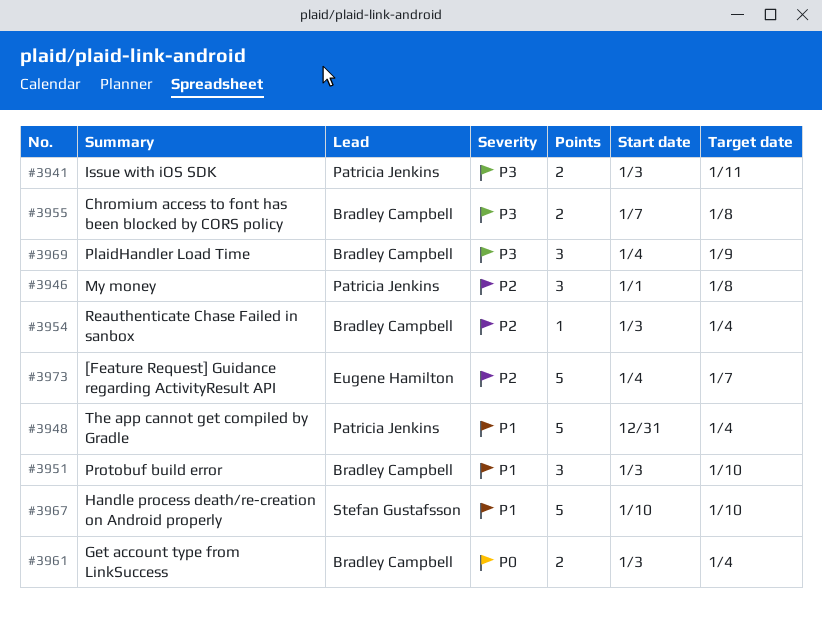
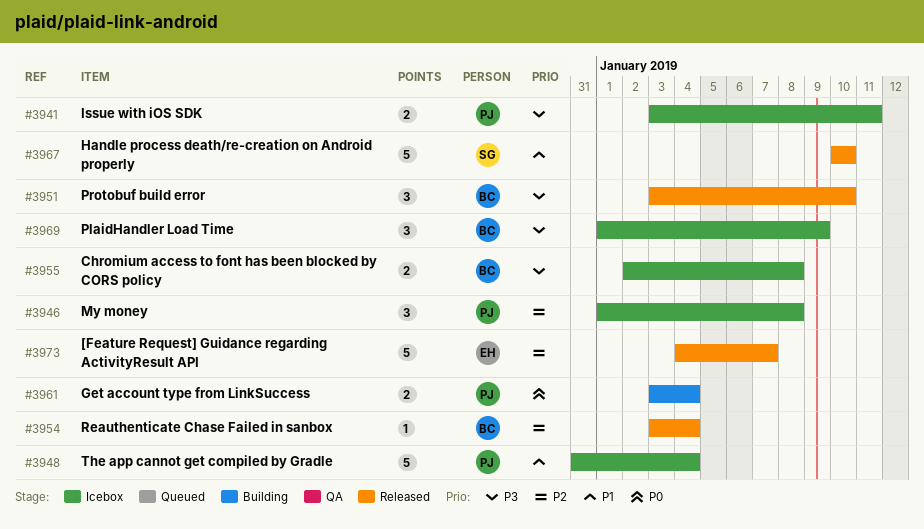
#3951, priority: P1 -> P3
#3955, start: Jan 7 -> Jan 2
#3961, owner: Bradley Campbell -> Patricia Jenkins
#3969, start: Jan 4 -> Jan 1

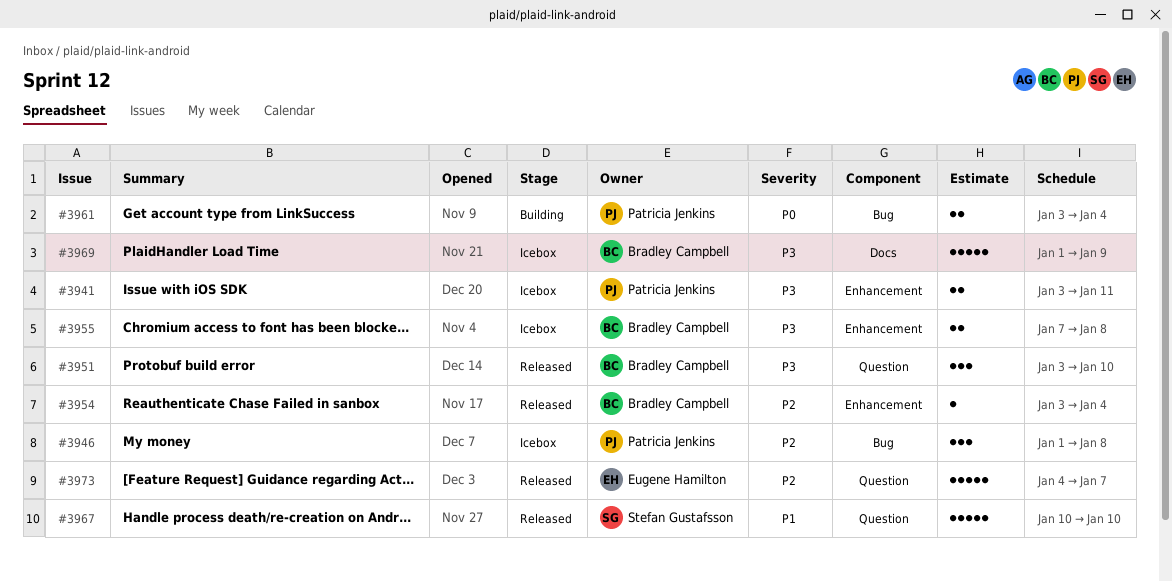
#3948: present -> none
#3955, start: Jan 2 -> Jan 7
#3969, estimate: 3 -> 5

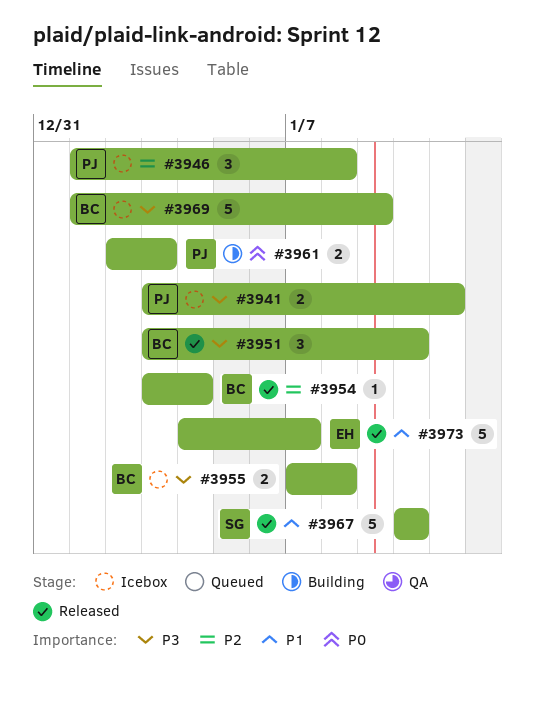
#3961, start: Jan 3 -> Jan 2
#3961, due: Jan 4 -> Jan 3
#3973, priority: P2 -> P1

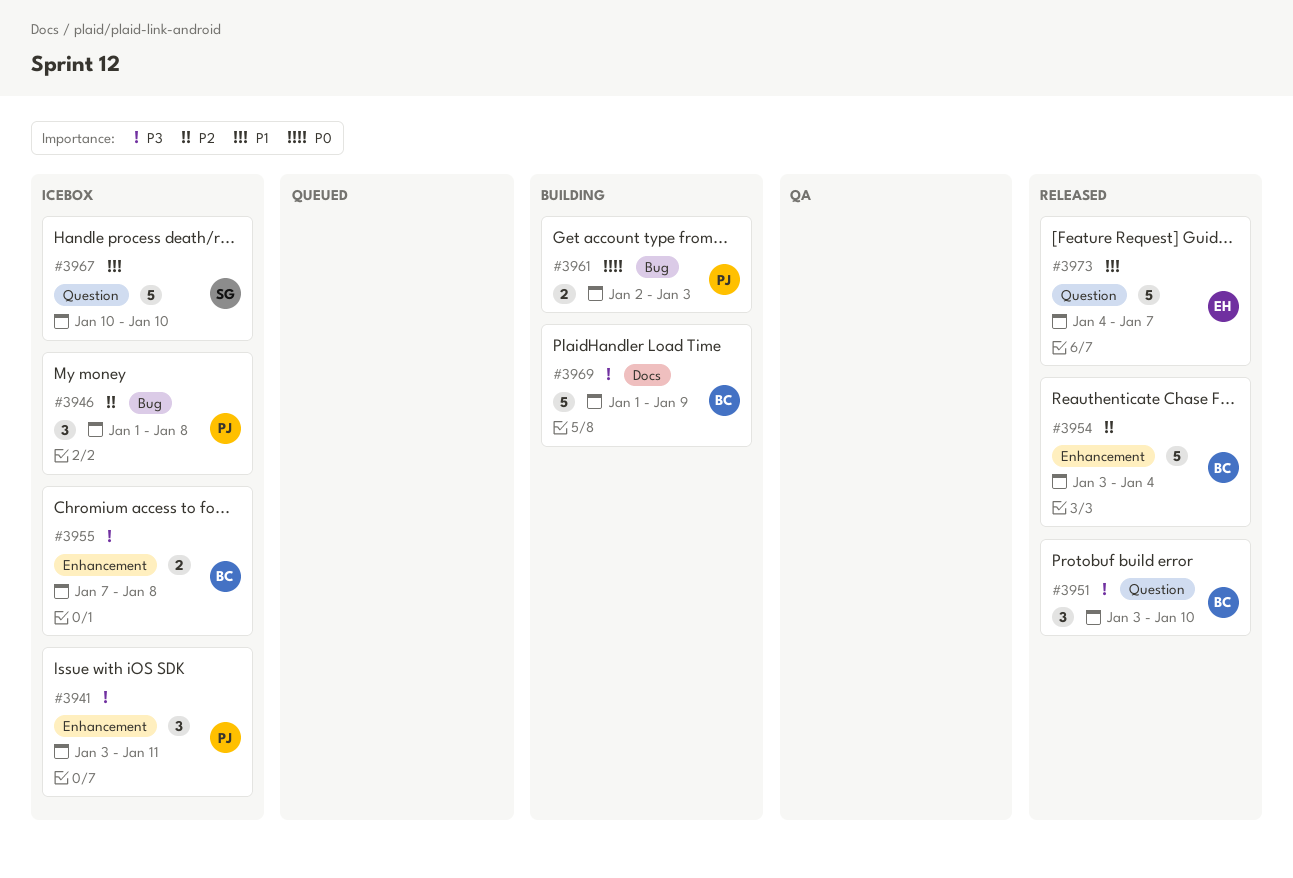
#3941, estimate: 2 -> 3
#3954, estimate: 1 -> 5
#3967, status: Released -> Icebox
#3969, status: Icebox -> Building

